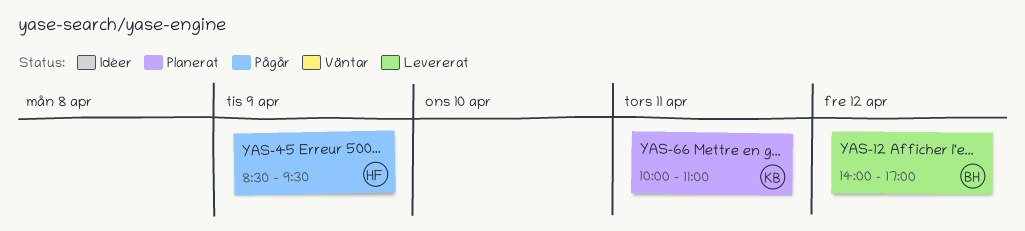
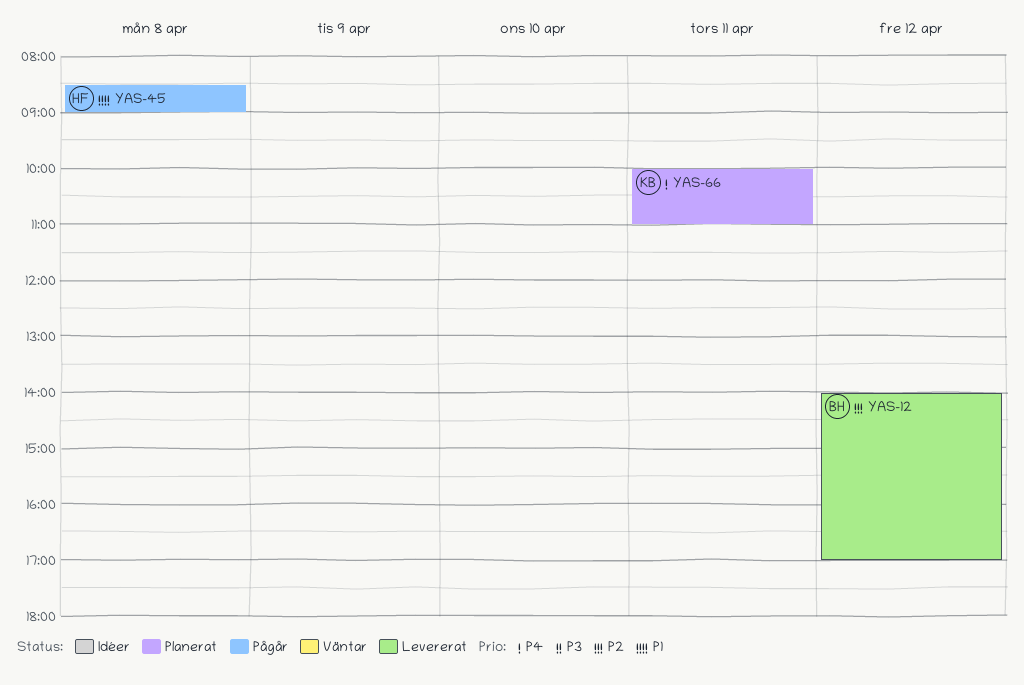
YAS-45, day: Apr 9 -> Apr 8
YAS-45, ends: 09:30 -> 09:00

